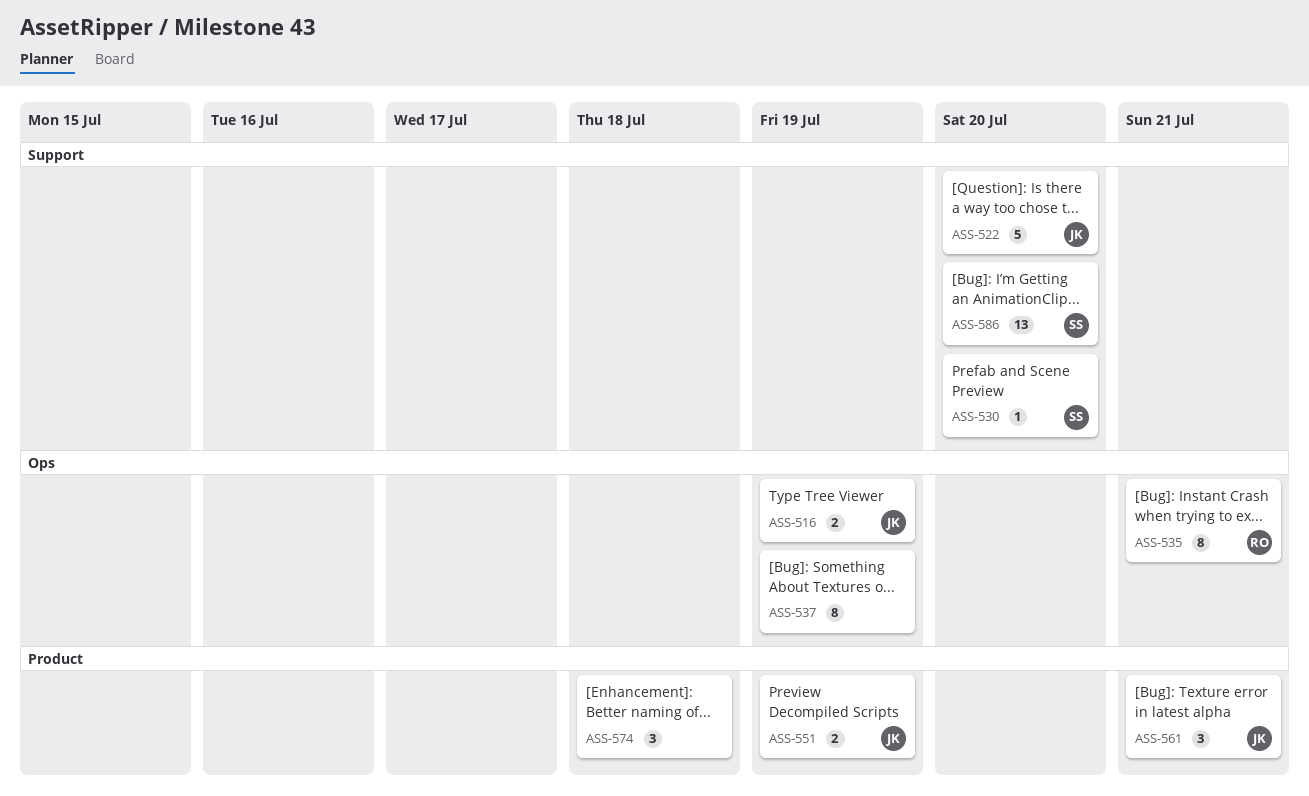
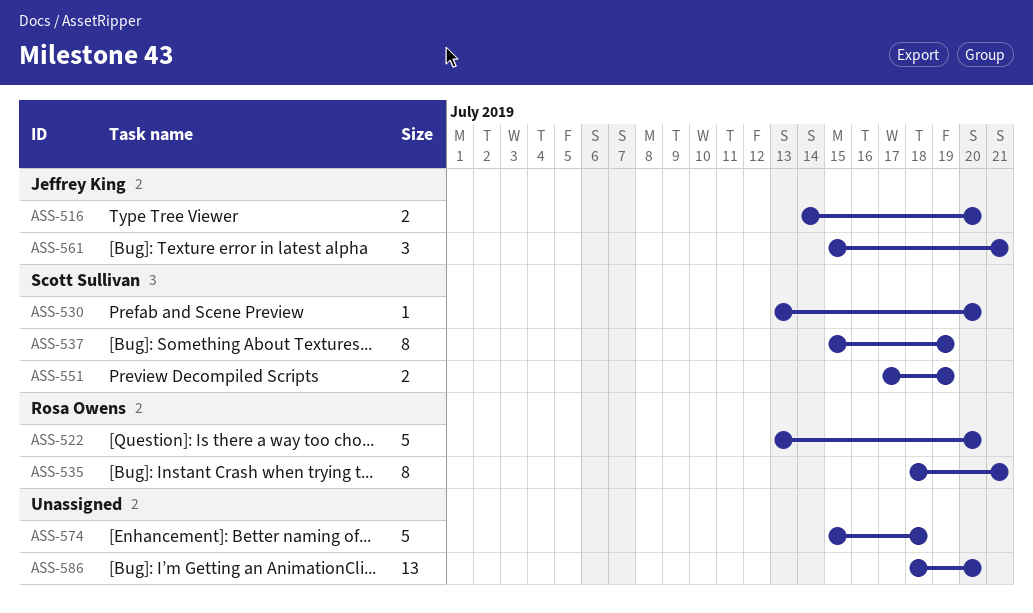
ASS-516, due: Jul 19 -> Jul 20
ASS-522, owner: Jeffrey King -> Rosa Owens
ASS-537, owner: none -> Scott Sullivan
ASS-551, owner: Jeffrey King -> Scott Sullivan
ASS-574, estimate: 3 -> 5
ASS-586, owner: Scott Sullivan -> none

